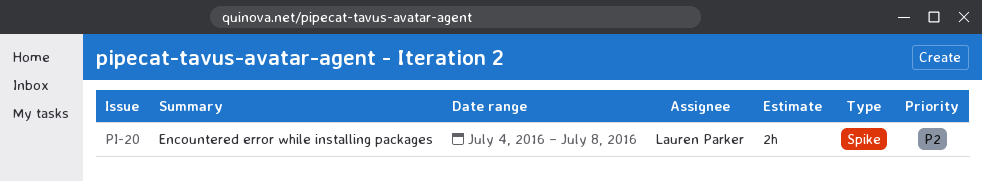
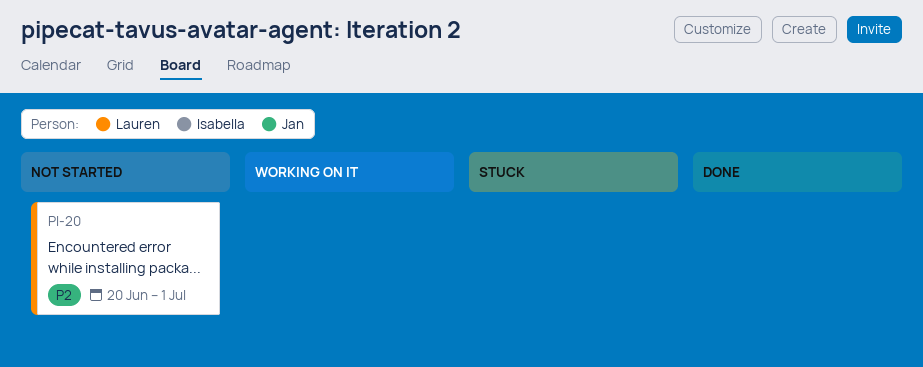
PI-20, start: Jul 4 -> Jun 20
PI-20, due: Jul 8 -> Jul 1

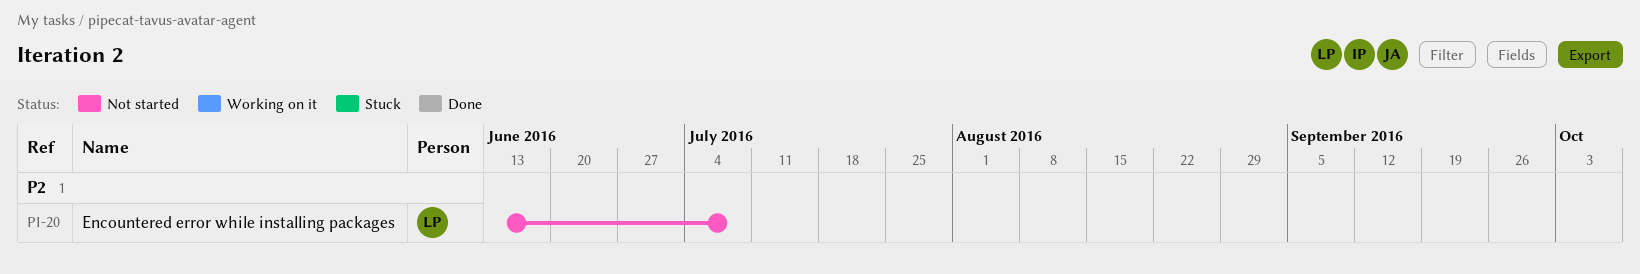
PI-20, start: Jun 20 -> Jun 13
PI-20, due: Jul 1 -> Jul 8

